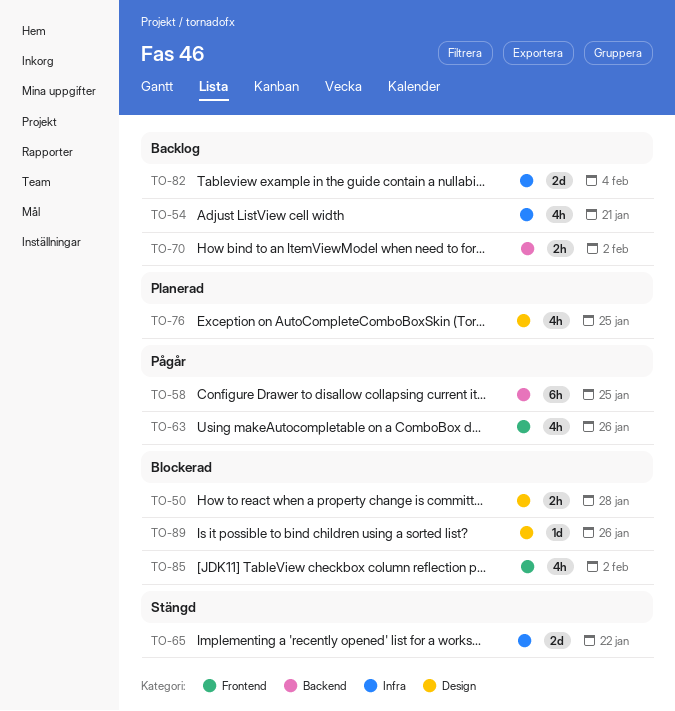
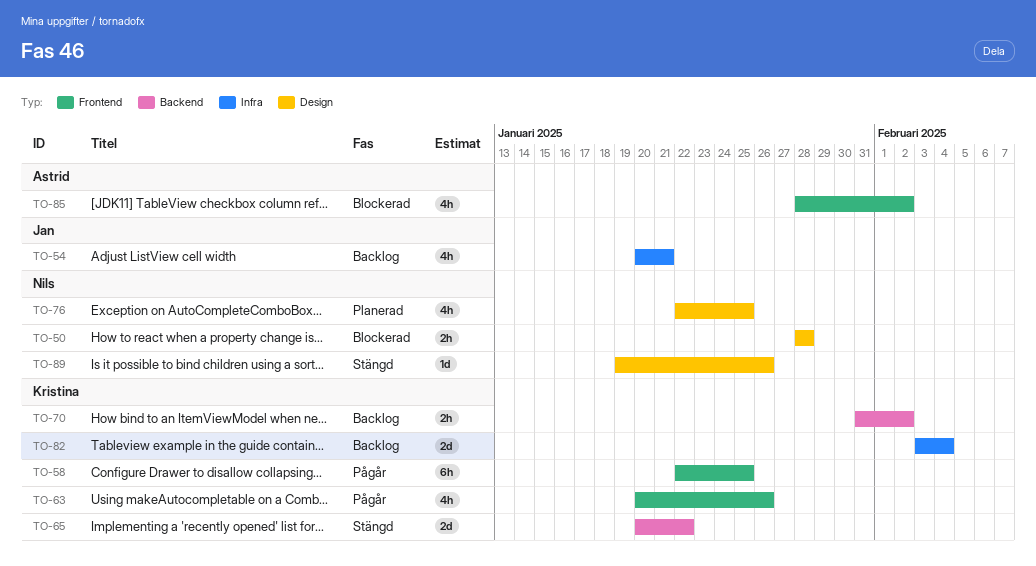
TO-58, label: Backend -> Frontend
TO-65, label: Infra -> Backend
TO-89, status: Blockerad -> Stängd

